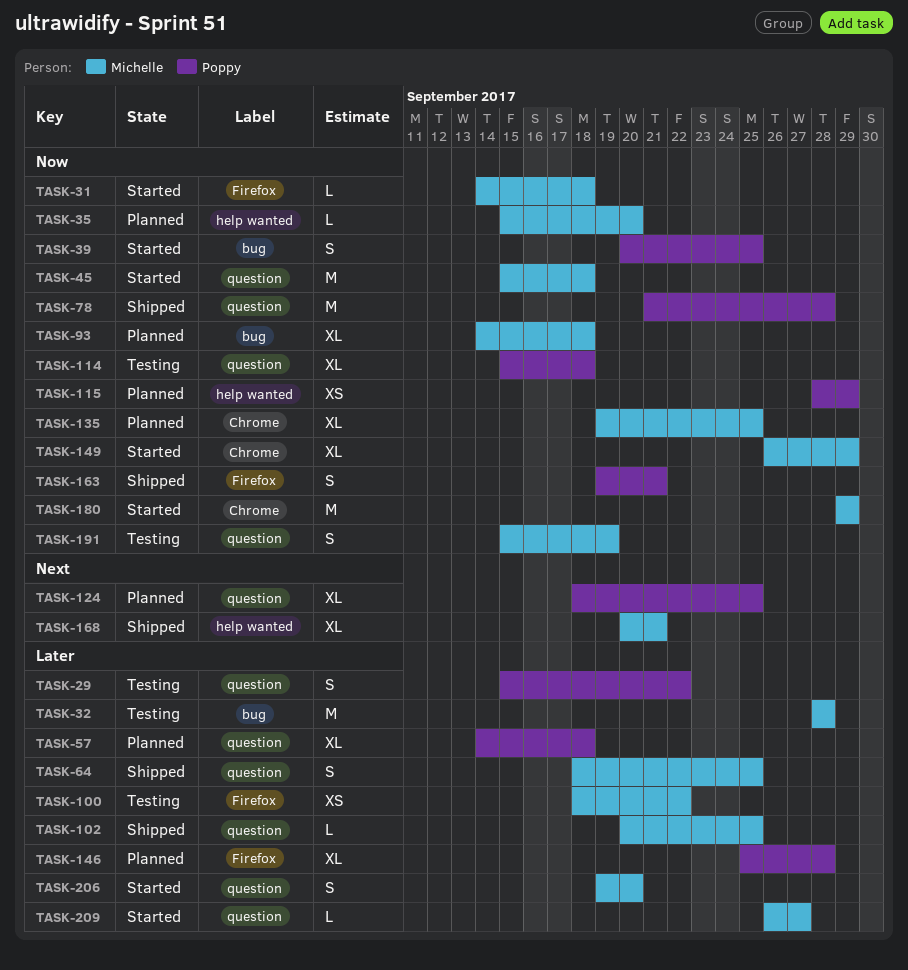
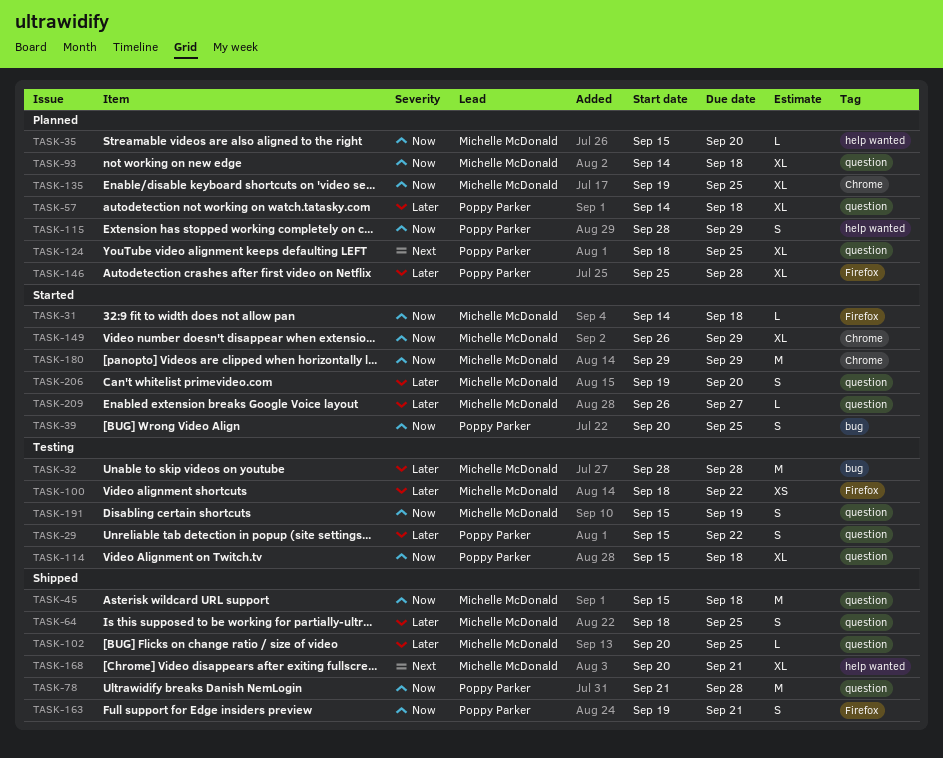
TASK-45, status: Started -> Shipped
TASK-93, label: bug -> question
TASK-115, estimate: XS -> S

